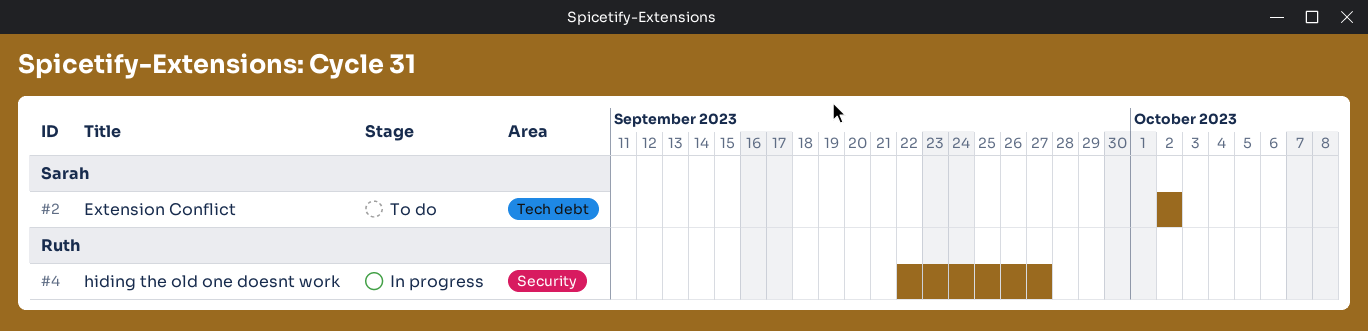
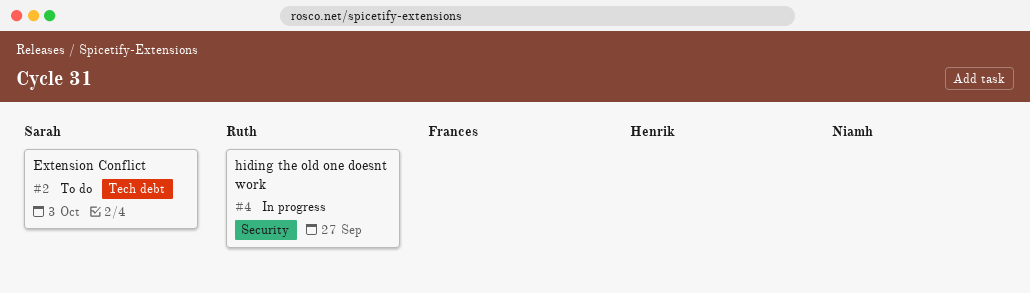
#2, due: Oct 2 -> Oct 3

